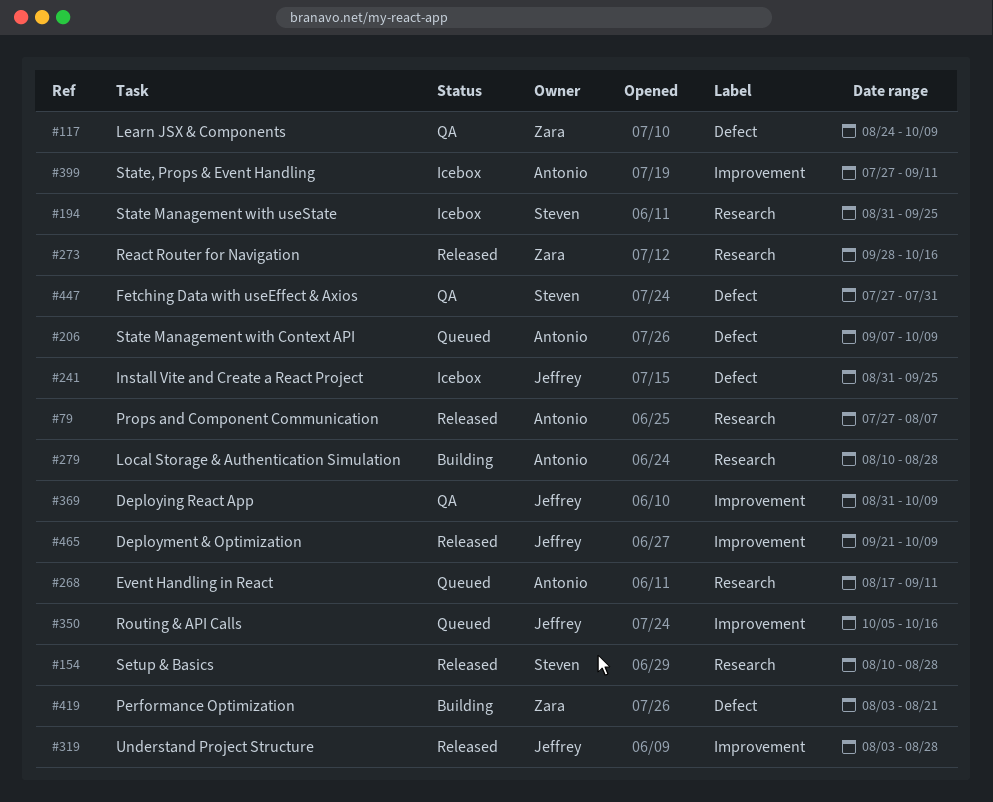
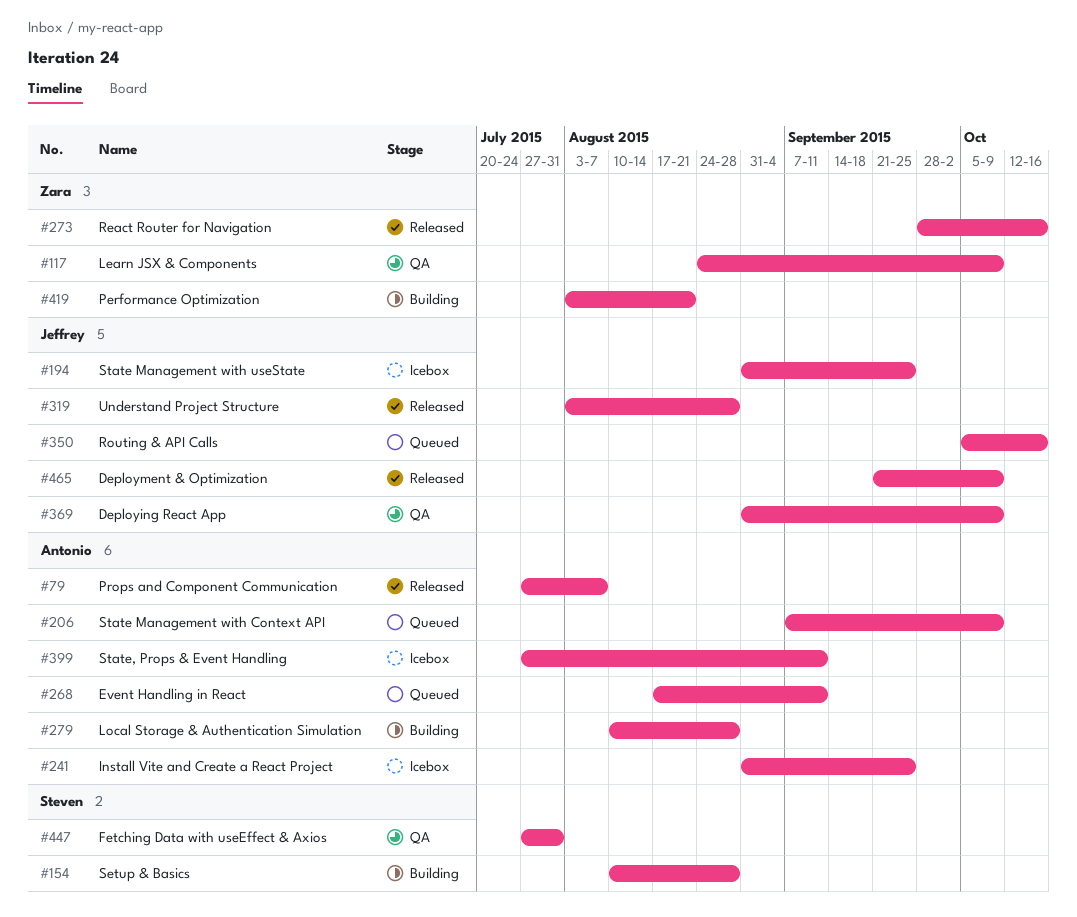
#154, status: Released -> Building
#194, owner: Steven -> Jeffrey
#241, owner: Jeffrey -> Antonio

